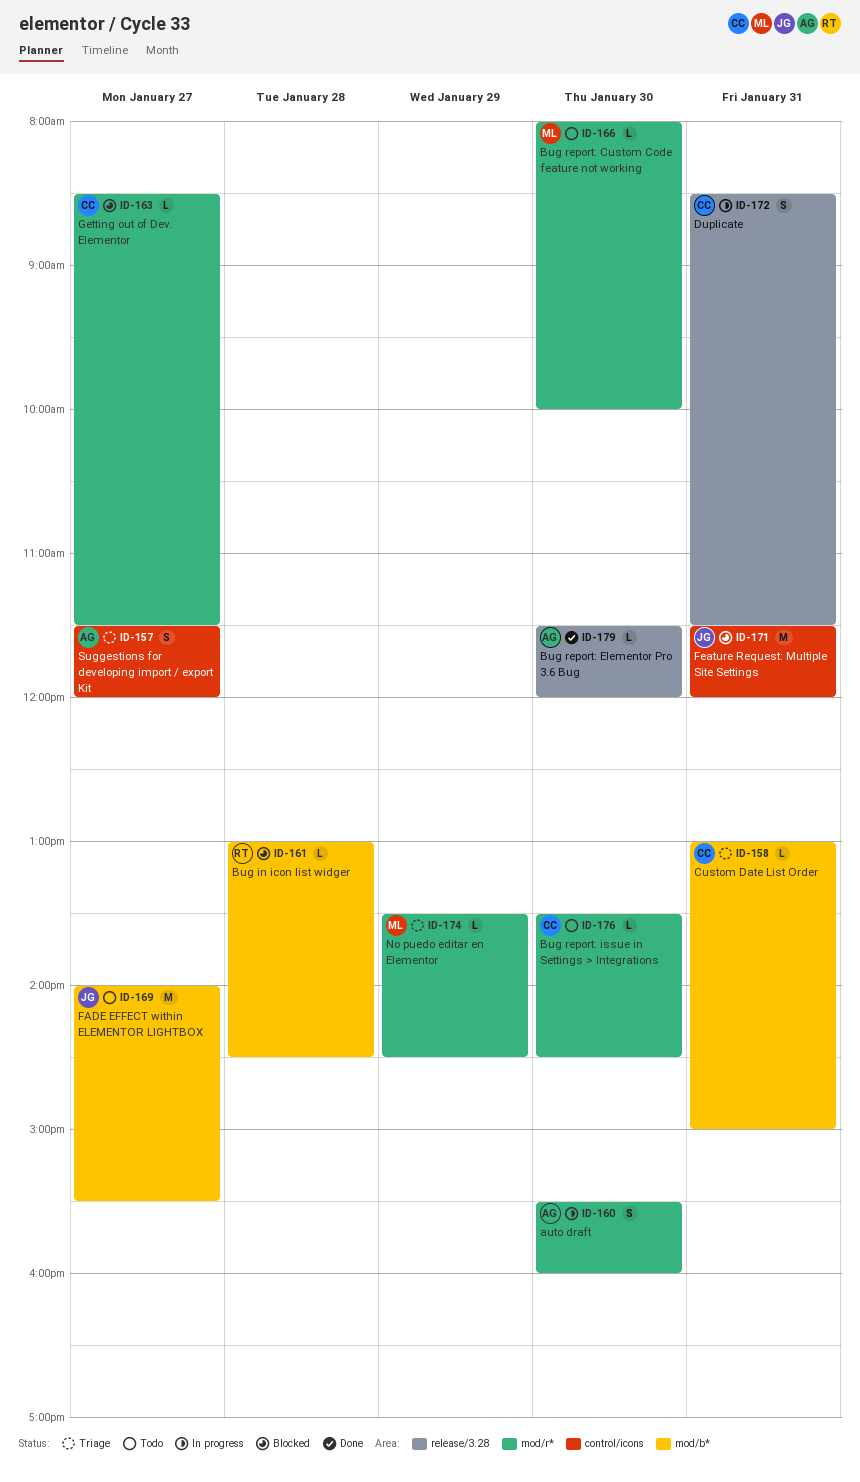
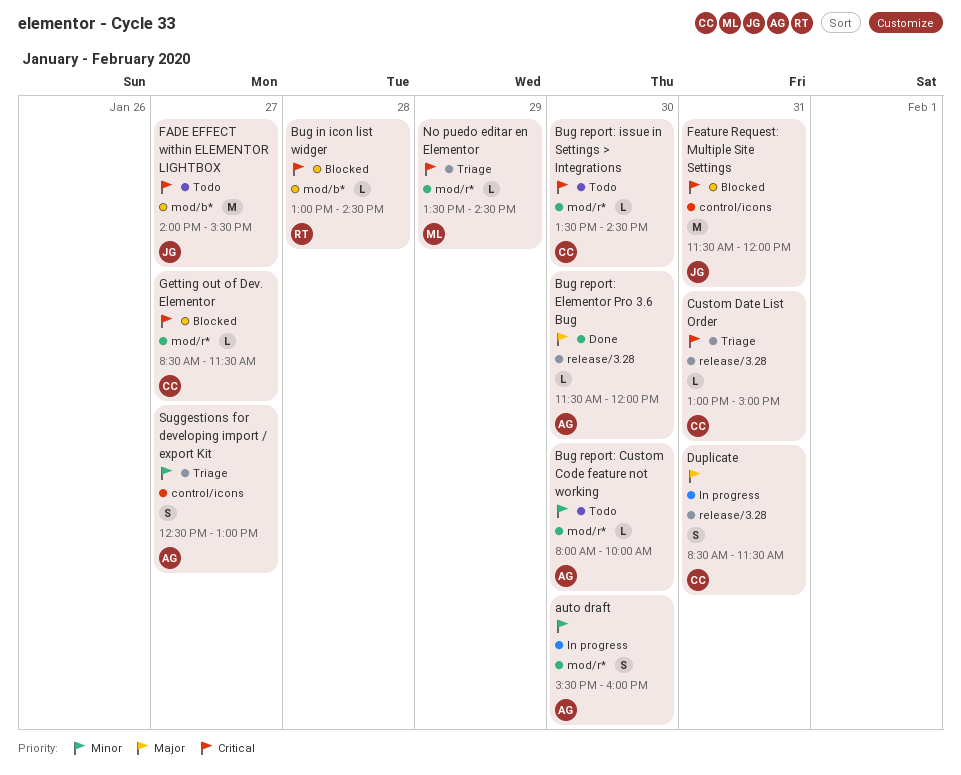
Bug report: Custom Code feature not working, owner: ML -> AG
Custom Date List Order, label: mod/b* -> release/3.28
Suggestions for developing import / export Kit, begins: 11:30 -> 12:30
Suggestions for developing import / export Kit, ends: 12:00 -> 13:00

